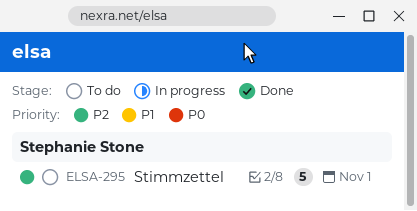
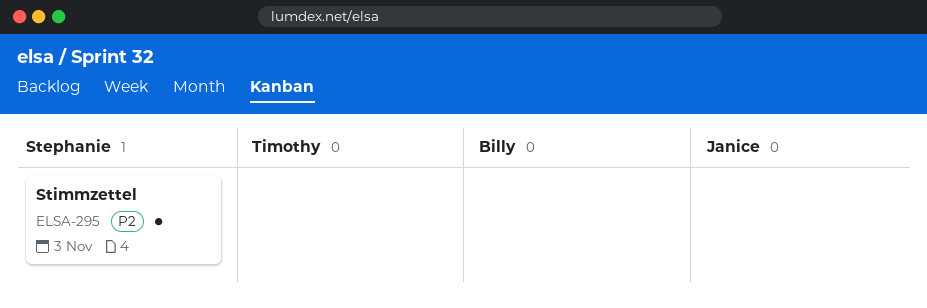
ELSA-295, estimate: 5 -> 1
ELSA-295, due: Nov 1 -> Nov 3

